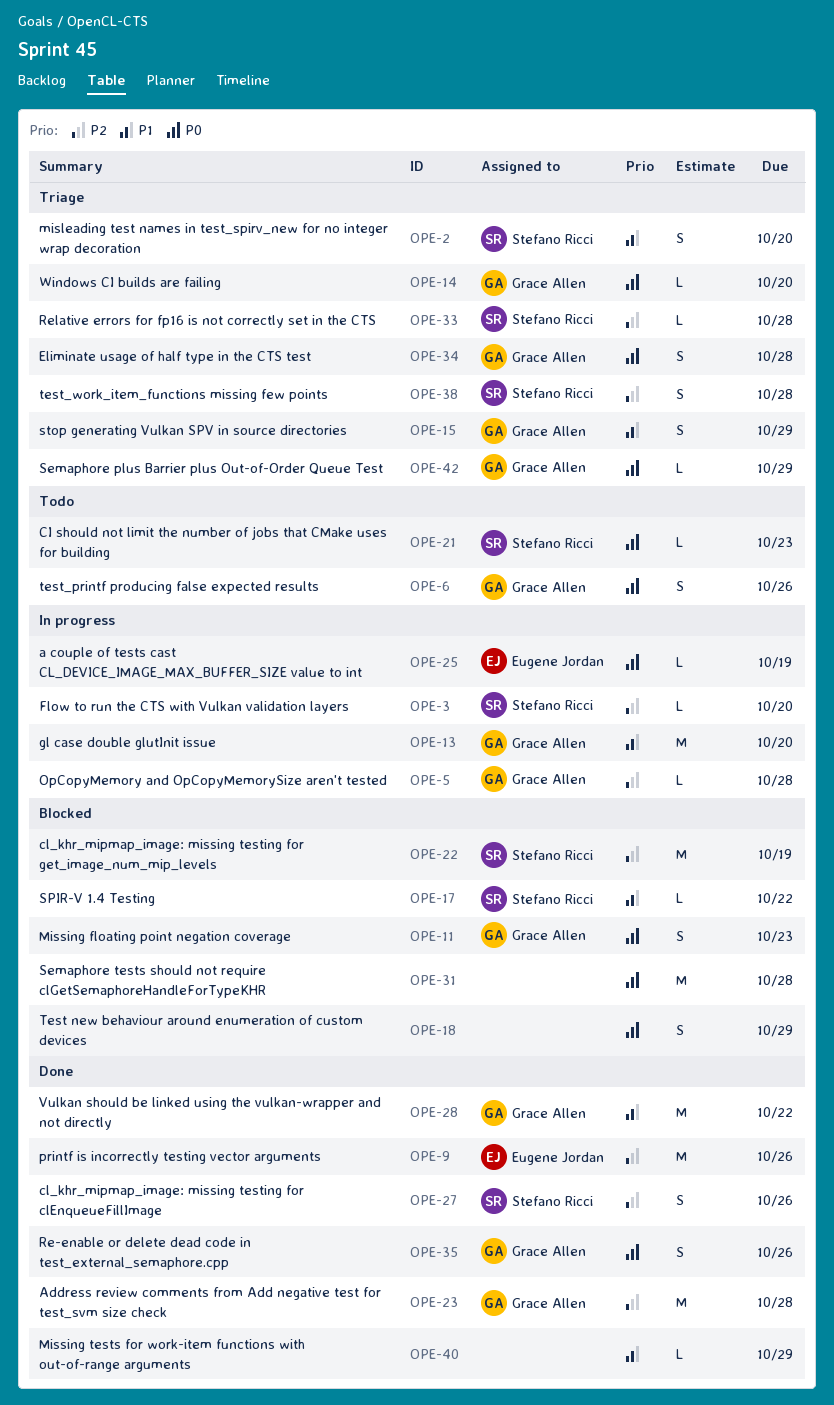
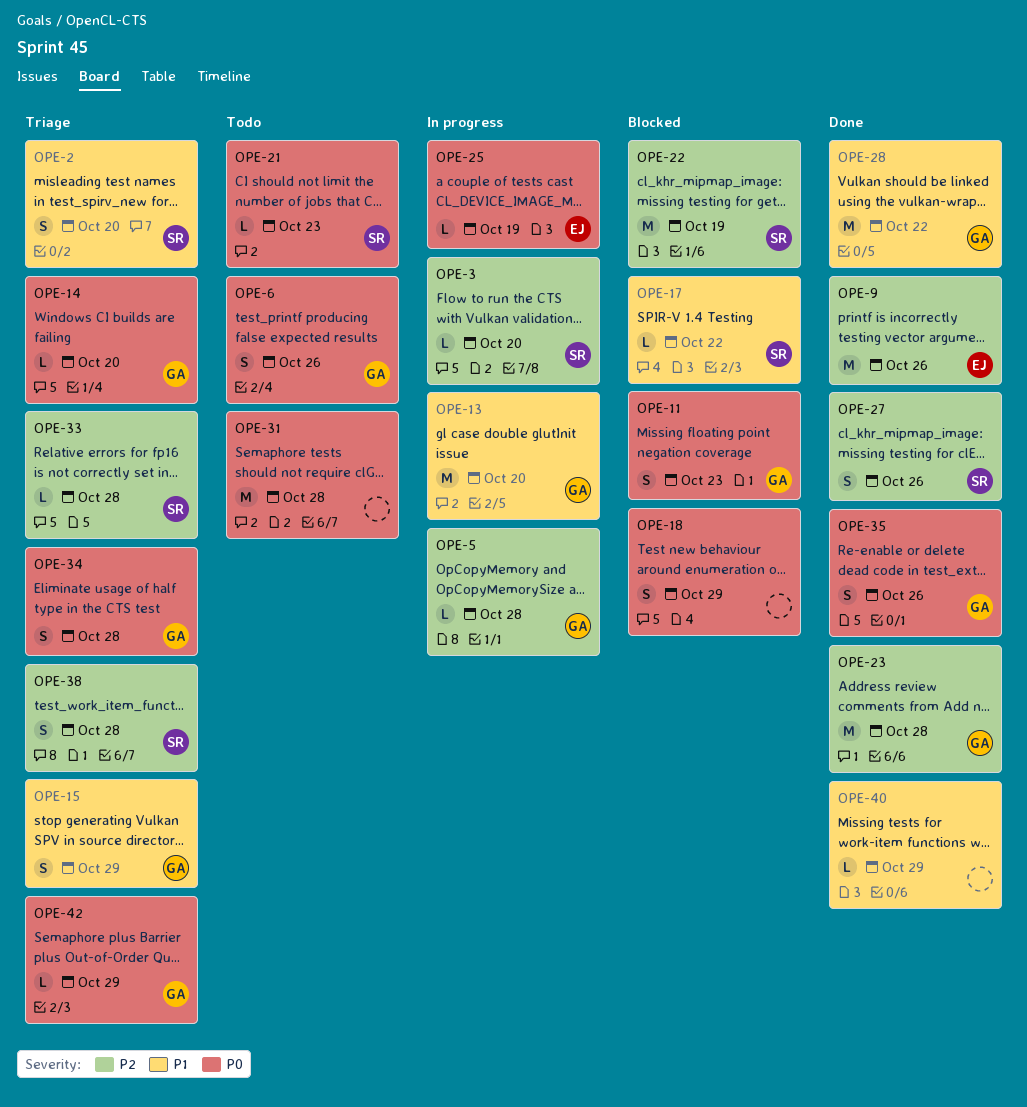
OPE-31, status: Blocked -> Todo

